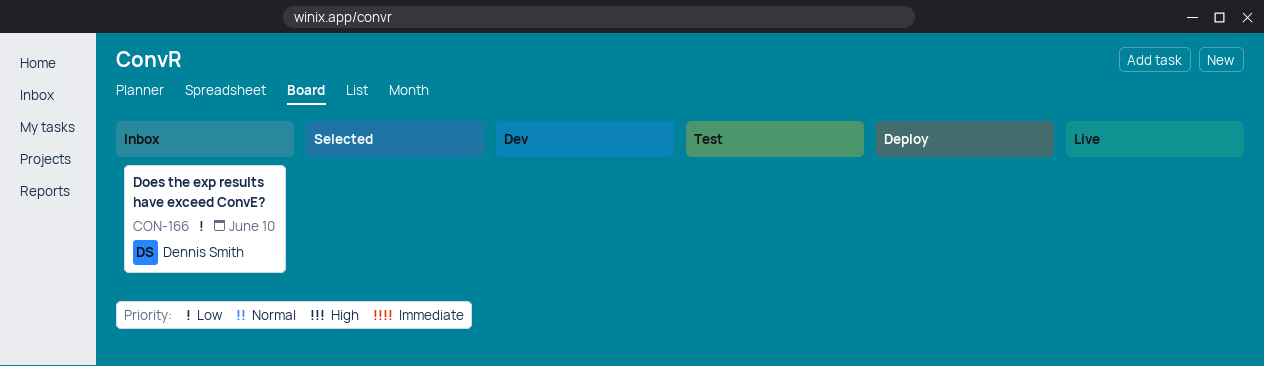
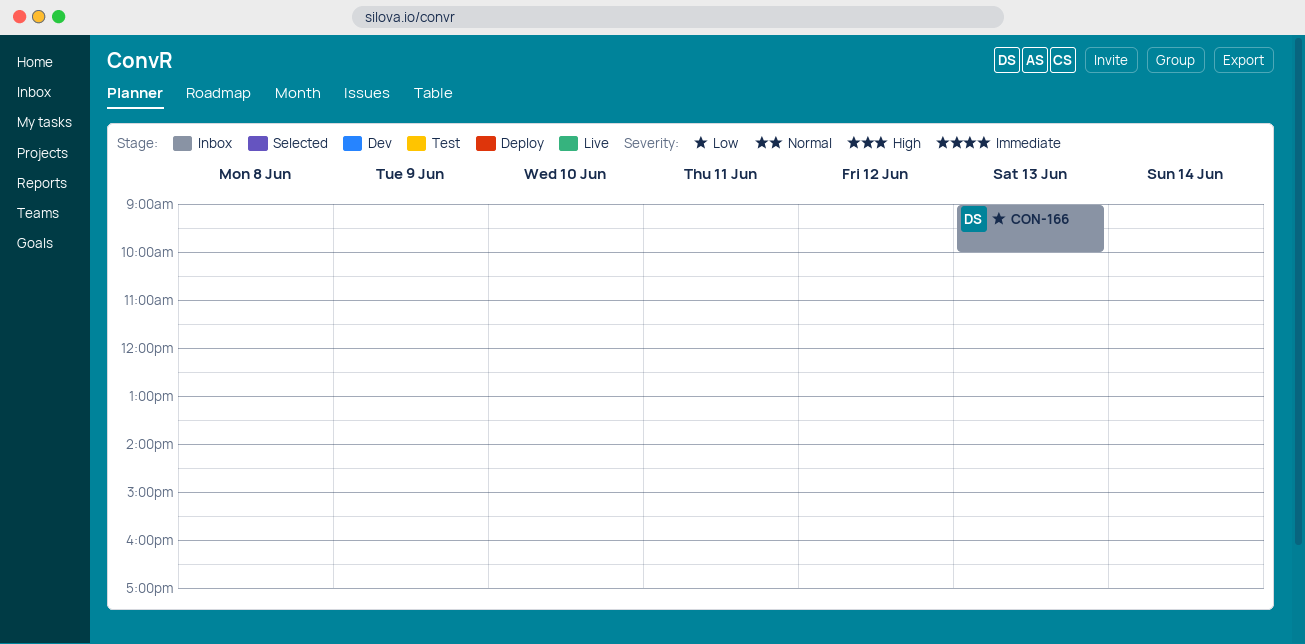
CON-166, day: Jun 10 -> Jun 13

